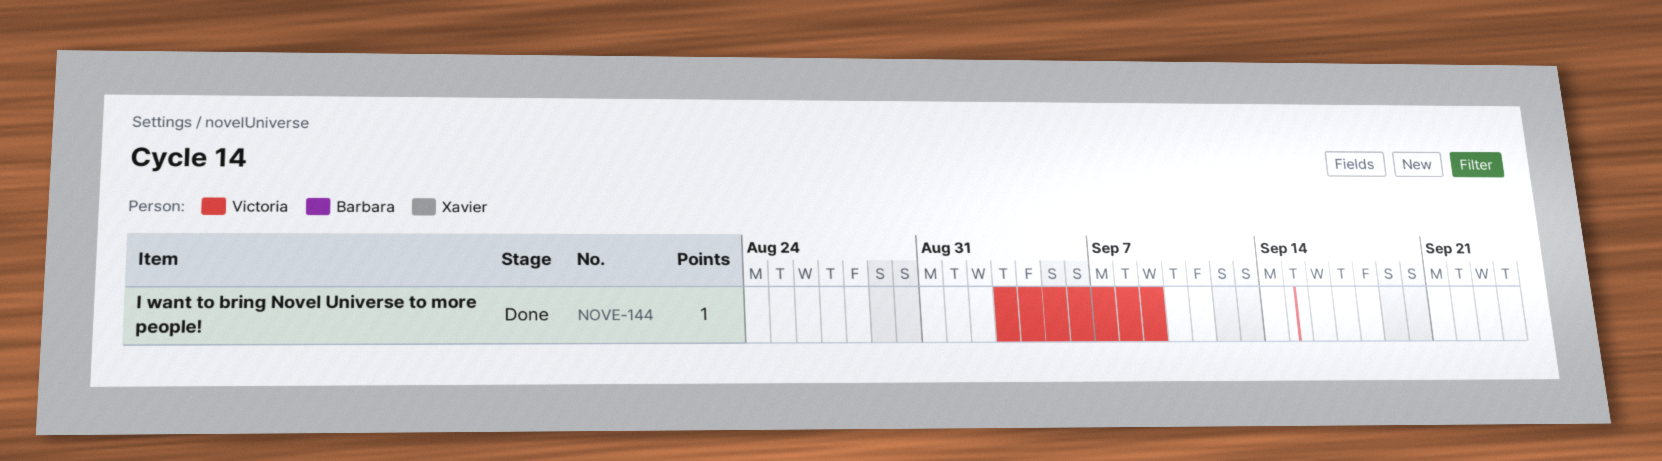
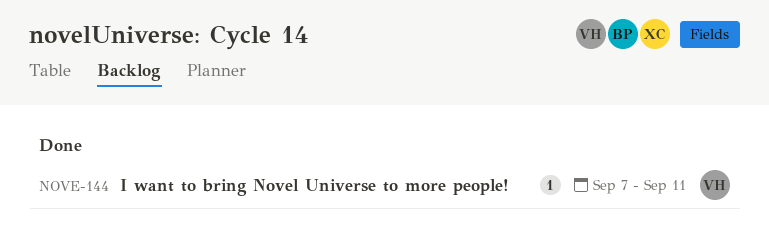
NOVE-144, start: Sep 3 -> Sep 7
NOVE-144, due: Sep 9 -> Sep 11

